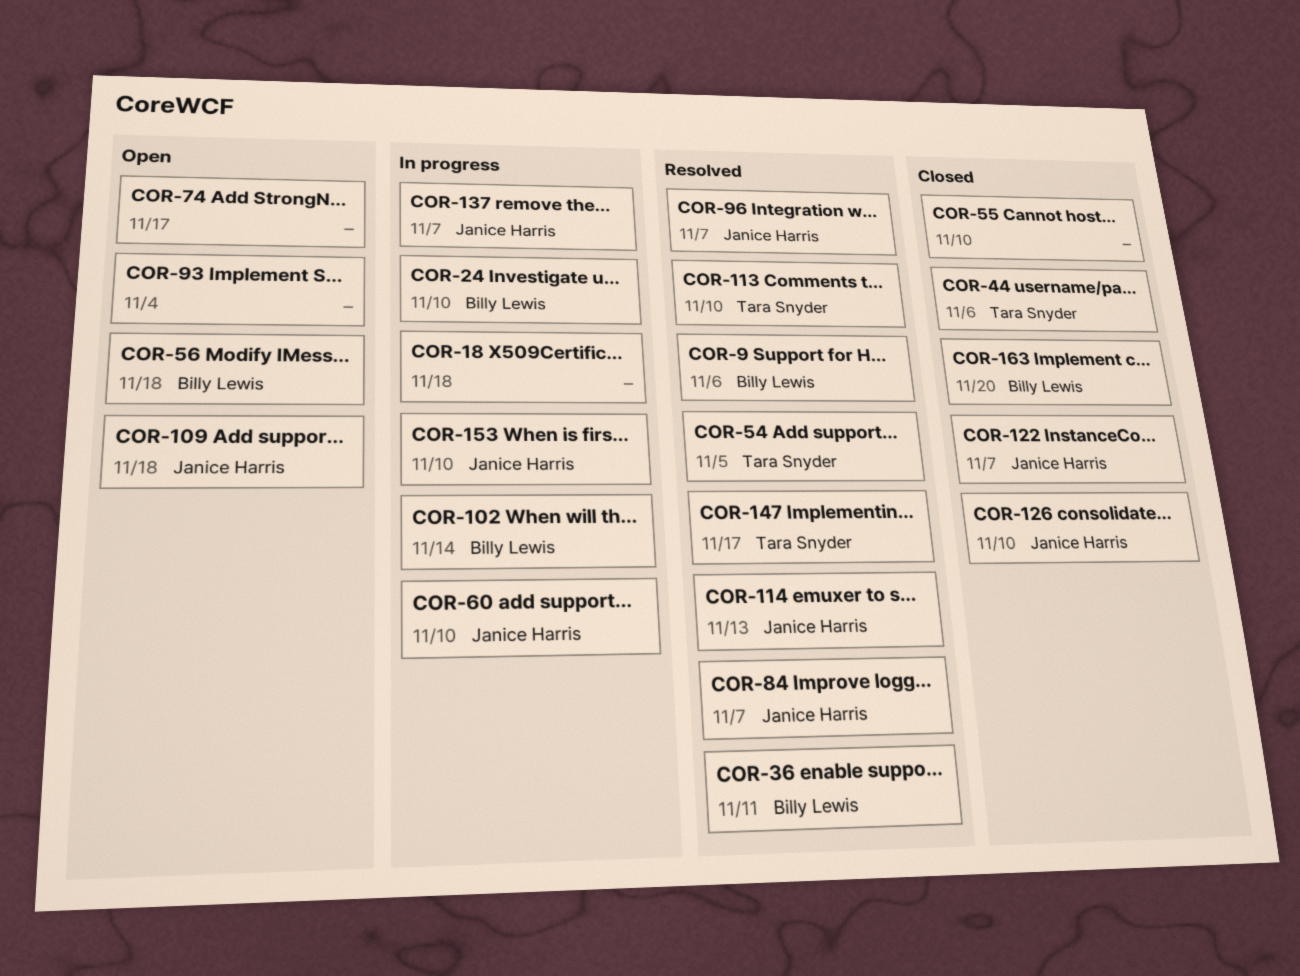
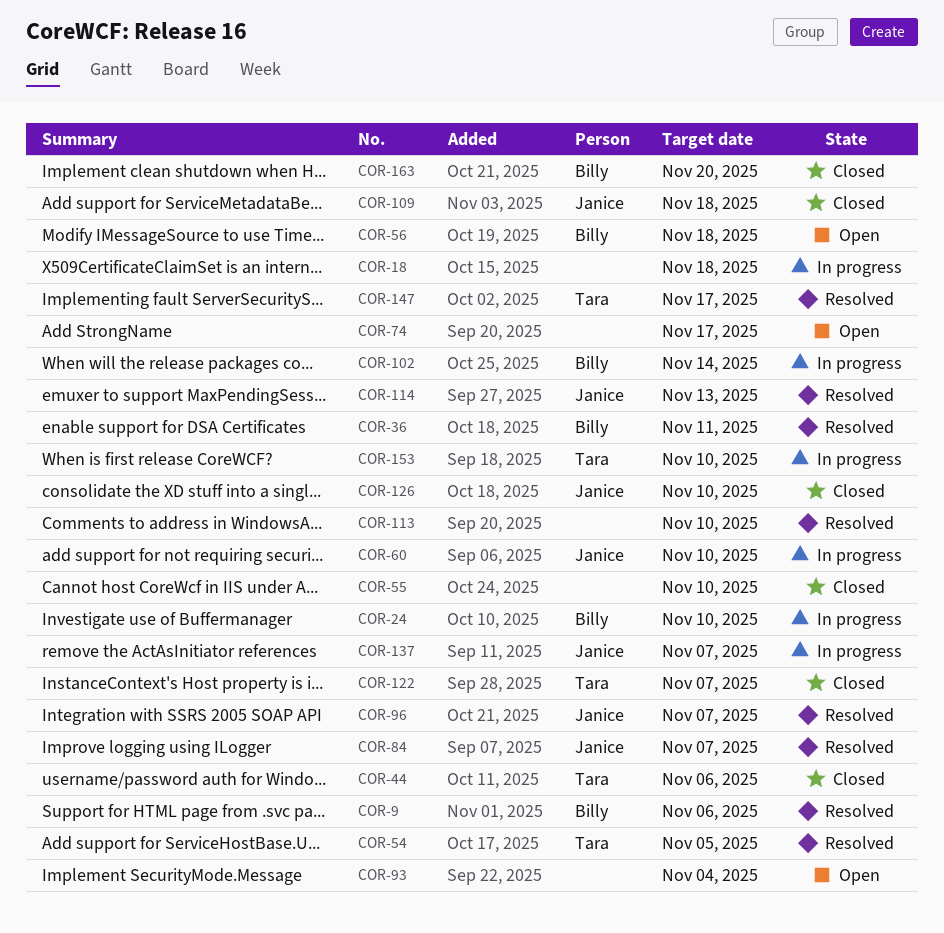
COR-109, status: Open -> Closed
COR-113, owner: Tara Snyder -> none
COR-122, owner: Janice Harris -> Tara Snyder
COR-153, owner: Janice Harris -> Tara Snyder

